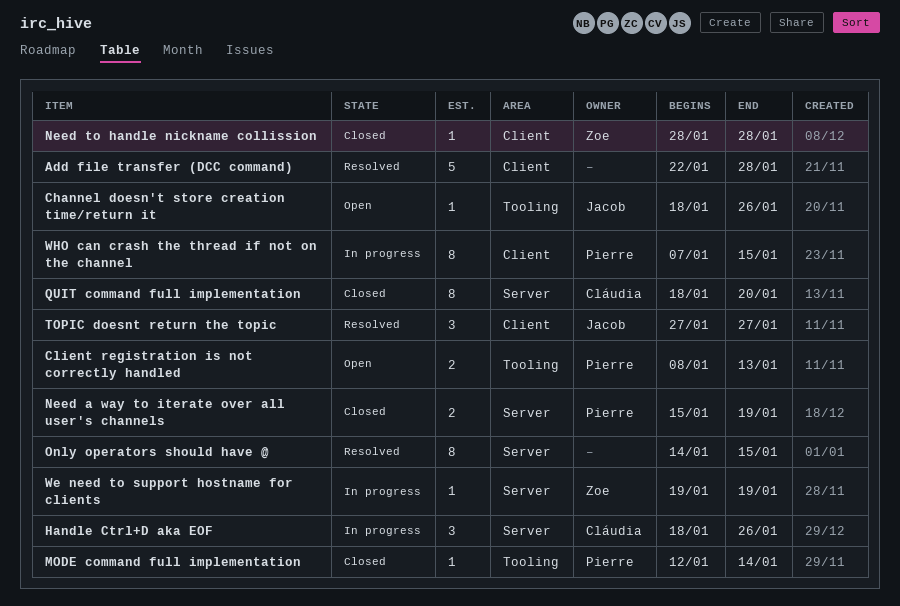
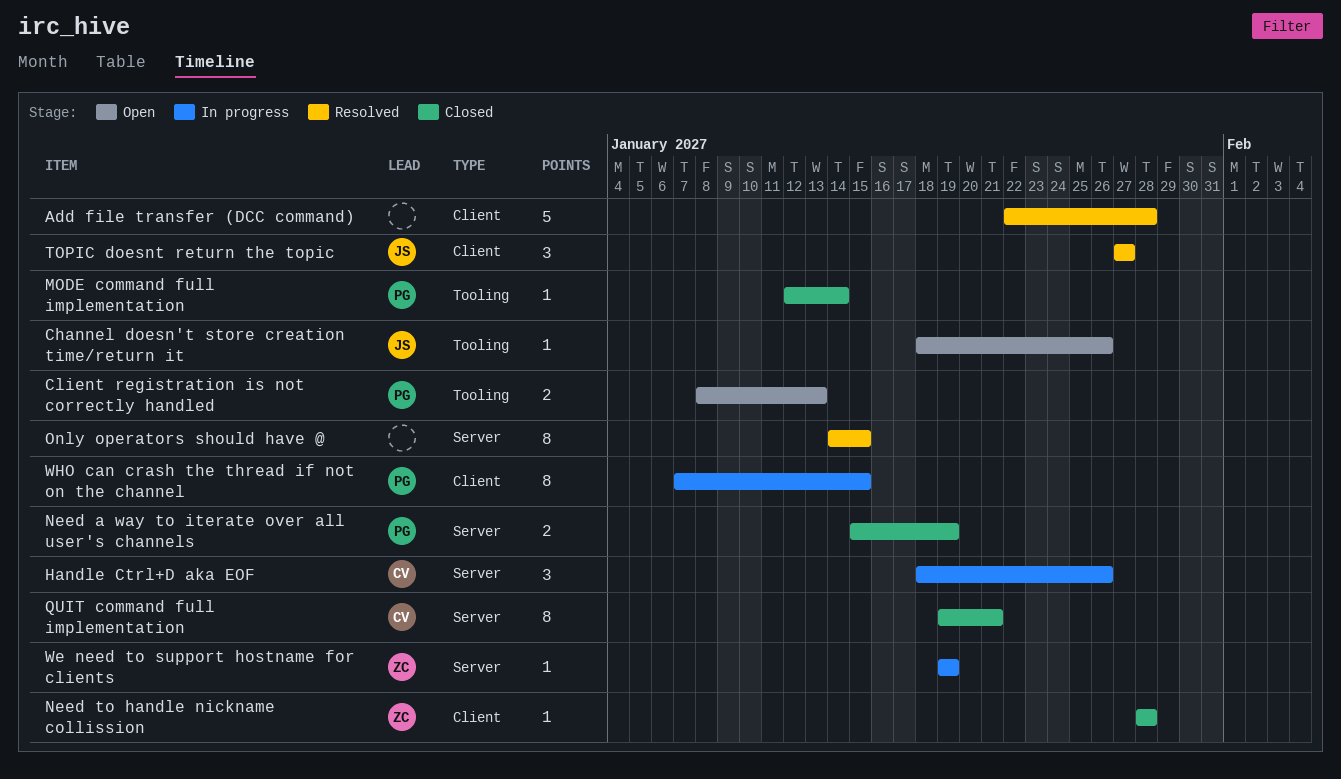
QUIT command full implementation, start: Jan 18 -> Jan 19
QUIT command full implementation, due: Jan 20 -> Jan 21

